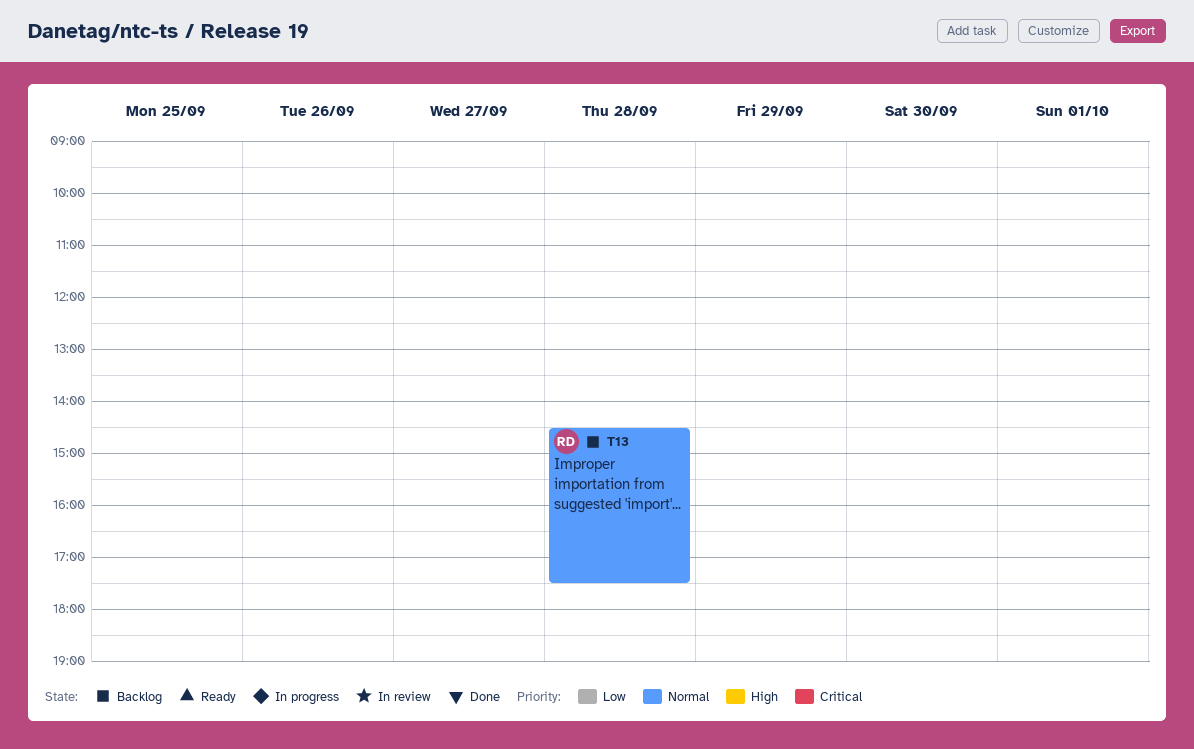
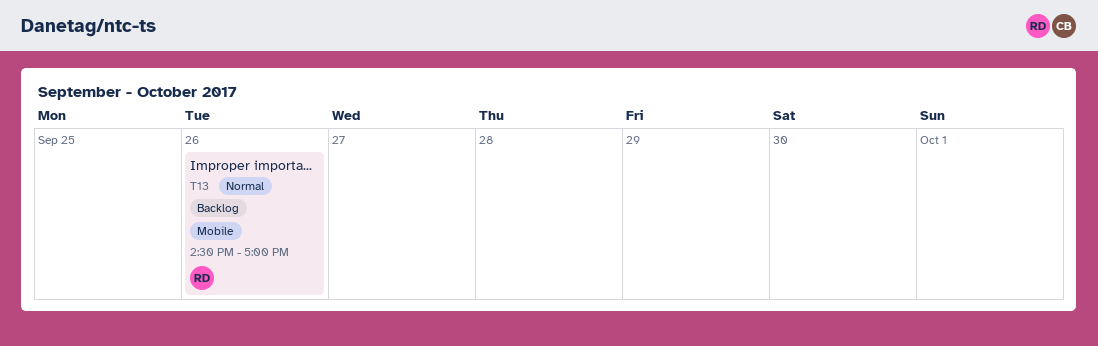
T13, day: Sep 28 -> Sep 26
T13, ends: 17:30 -> 17:00

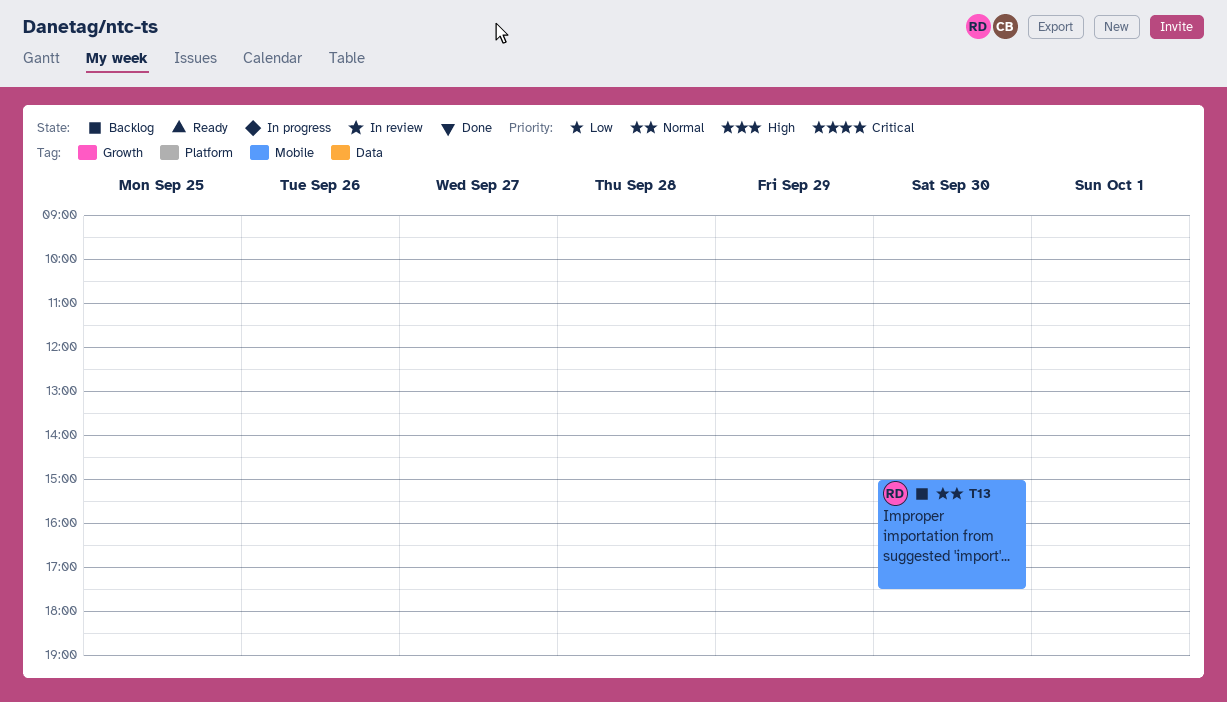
T13, day: Sep 26 -> Sep 30
T13, begins: 14:30 -> 15:00
T13, ends: 17:00 -> 17:30

